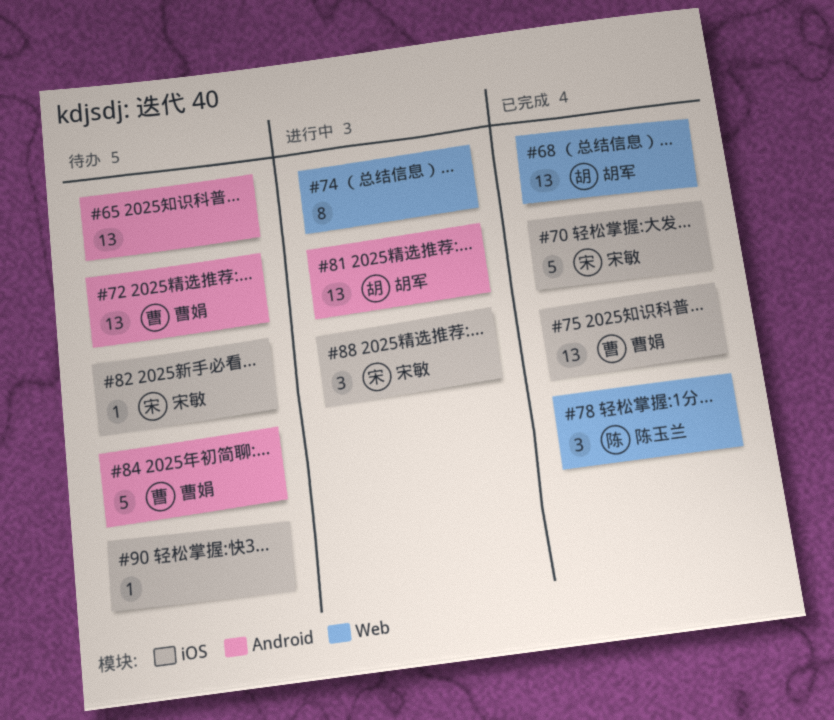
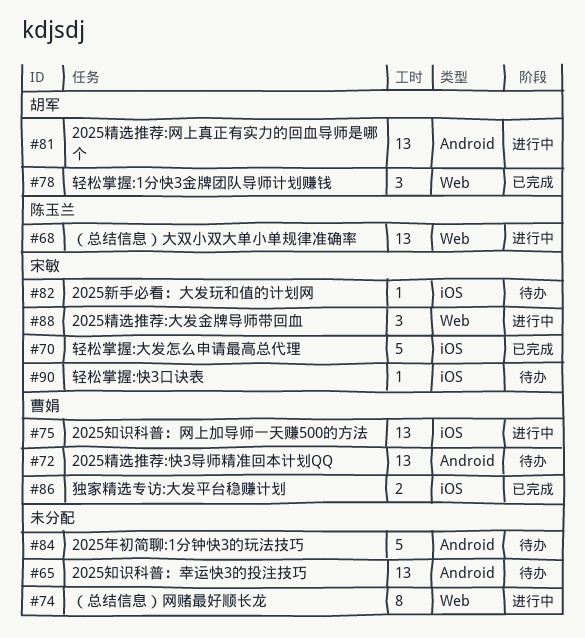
#68, status: 已完成 -> 进行中
#68, owner: 胡军 -> 陈玉兰
#75, status: 已完成 -> 进行中
#78, owner: 陈玉兰 -> 胡军
#84, owner: 曹娟 -> none
#86: none -> present
#88, label: iOS -> Web
#90, owner: none -> 宋敏

